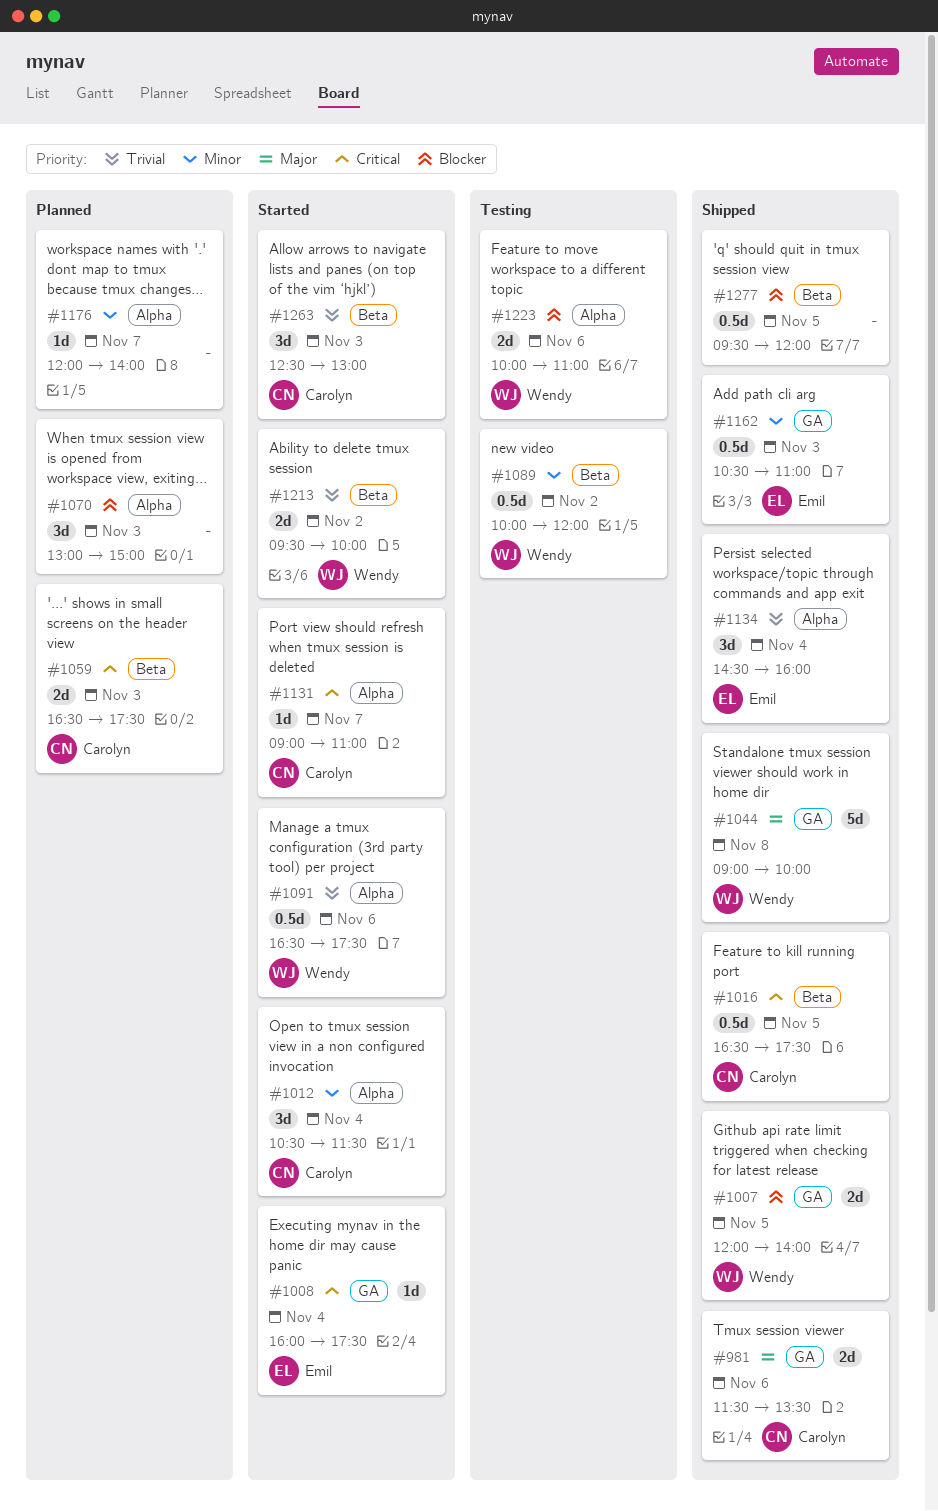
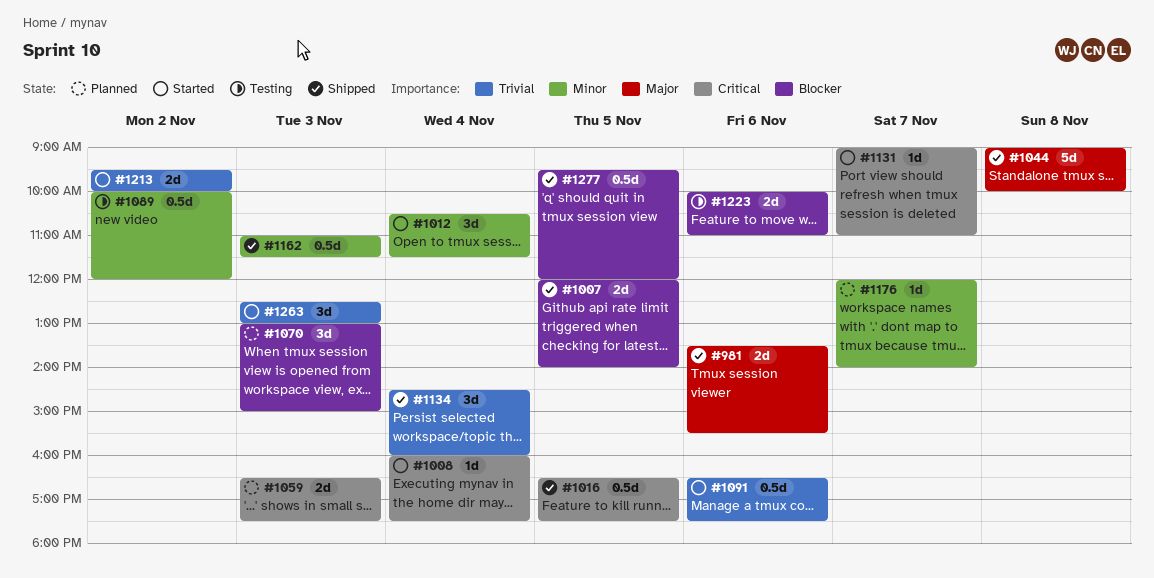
#981, begins: 11:30 -> 13:30
#981, ends: 13:30 -> 15:30
#1162, begins: 10:30 -> 11:00
#1162, ends: 11:00 -> 11:30

